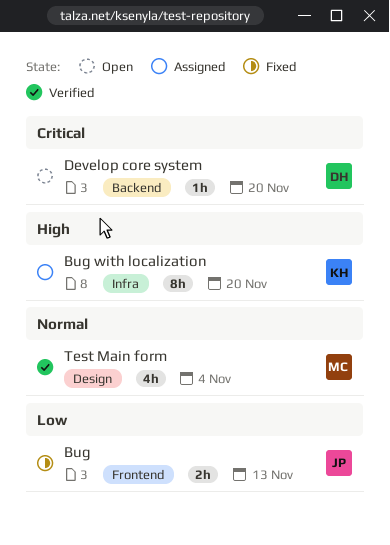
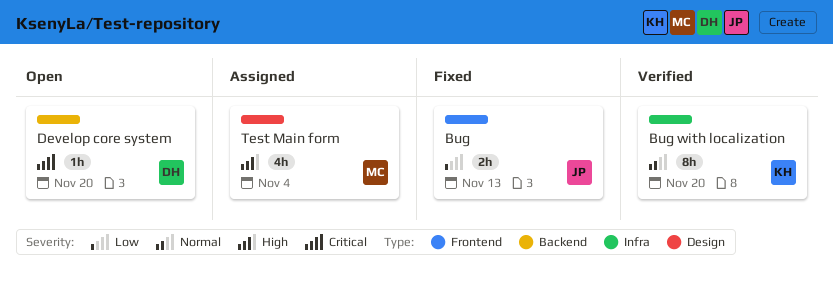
Bug with localization, status: Assigned -> Verified
Bug with localization, priority: High -> Normal
Test Main form, status: Verified -> Assigned
Test Main form, priority: Normal -> High

